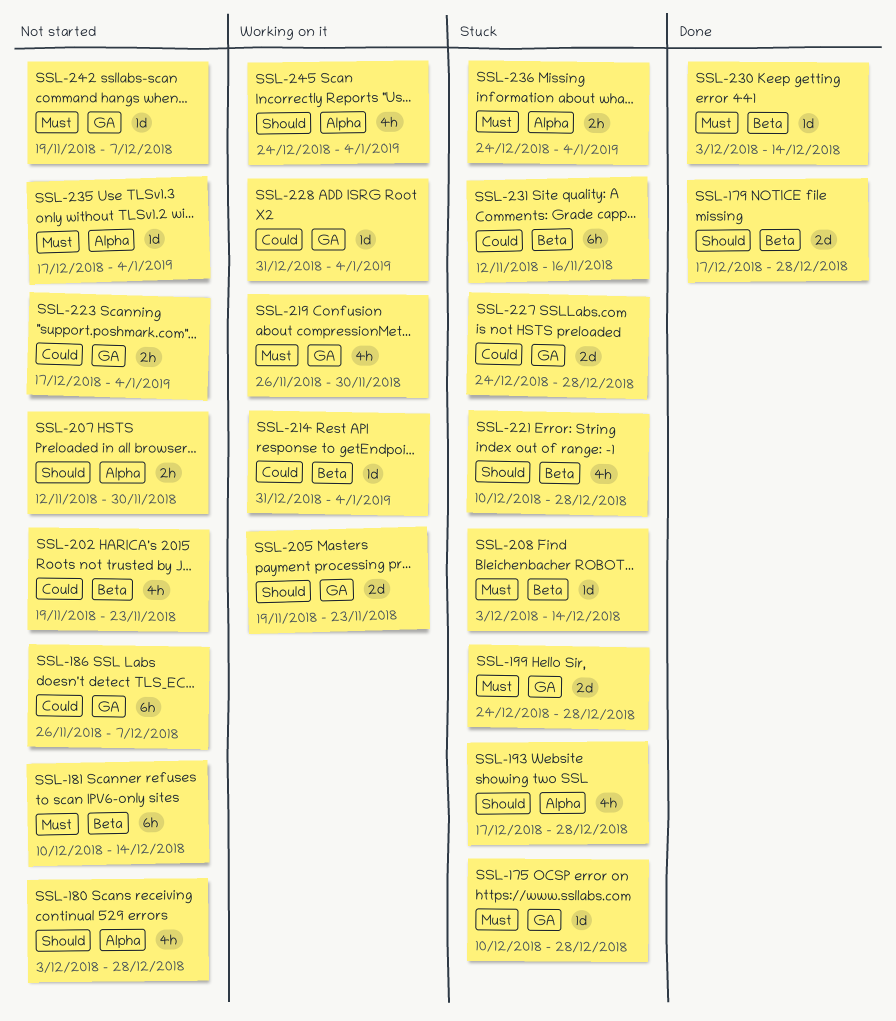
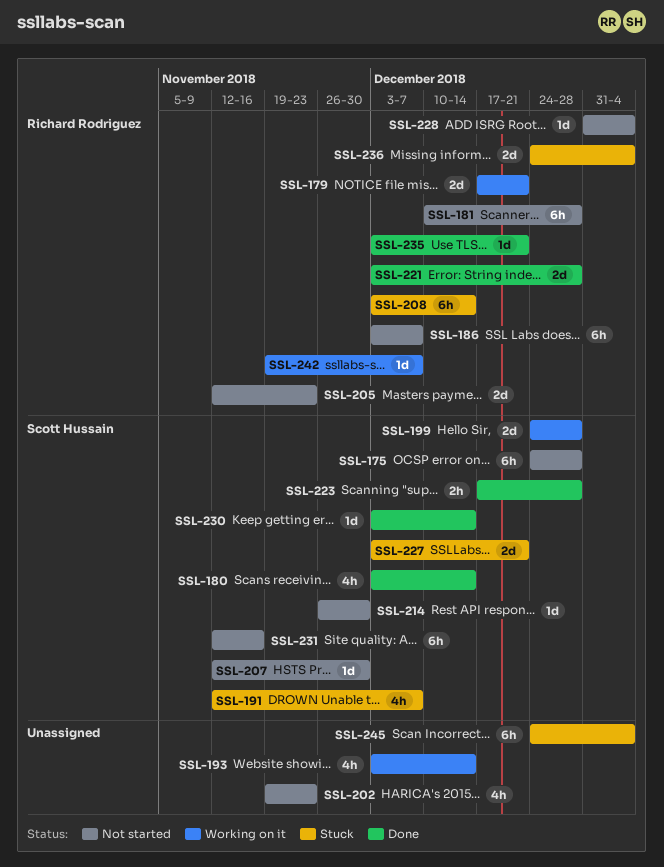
SSL-175, status: Stuck -> Not started
SSL-175, estimate: 1d -> 6h
SSL-175, start: Dec 10 -> Dec 24
SSL-179, status: Done -> Working on it
SSL-179, due: Dec 28 -> Dec 21
SSL-180, status: Not started -> Done
SSL-180, due: Dec 28 -> Dec 14
SSL-181, due: Dec 14 -> Dec 28
SSL-186, start: Nov 26 -> Dec 3
SSL-191: none -> present
SSL-193, status: Stuck -> Working on it
SSL-193, start: Dec 17 -> Dec 3
SSL-193, due: Dec 28 -> Dec 14
SSL-199, status: Stuck -> Working on it
SSL-205, status: Working on it -> Not started
SSL-205, start: Nov 19 -> Nov 12
SSL-207, estimate: 2h -> 1d
SSL-208, estimate: 1d -> 6h
SSL-214, status: Working on it -> Not started
SSL-214, start: Dec 31 -> Nov 26
SSL-214, due: Jan 4 -> Nov 30
SSL-219: present -> none
SSL-221, status: Stuck -> Done
SSL-221, estimate: 4h -> 2d
SSL-221, start: Dec 10 -> Dec 3
SSL-223, status: Not started -> Done
SSL-223, due: Jan 4 -> Dec 28
SSL-227, start: Dec 24 -> Dec 3
SSL-227, due: Dec 28 -> Dec 21
SSL-228, status: Working on it -> Not started
SSL-231, status: Stuck -> Not started
SSL-235, status: Not started -> Done
SSL-235, start: Dec 17 -> Dec 3
SSL-235, due: Jan 4 -> Dec 21
SSL-236, estimate: 2h -> 2d
SSL-242, status: Not started -> Working on it
SSL-245, status: Working on it -> Stuck
SSL-245, estimate: 4h -> 6h

